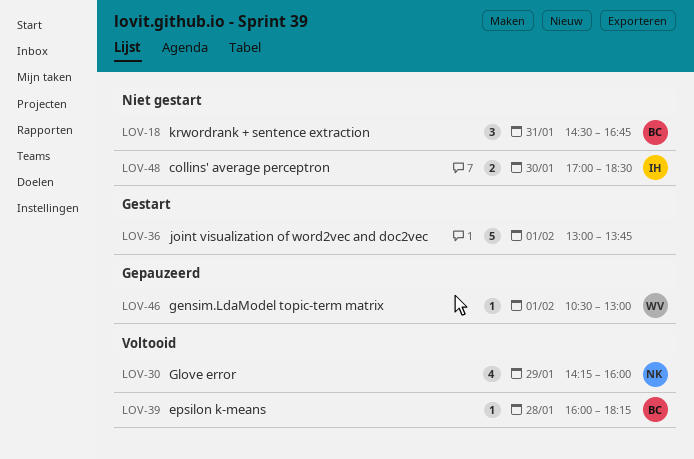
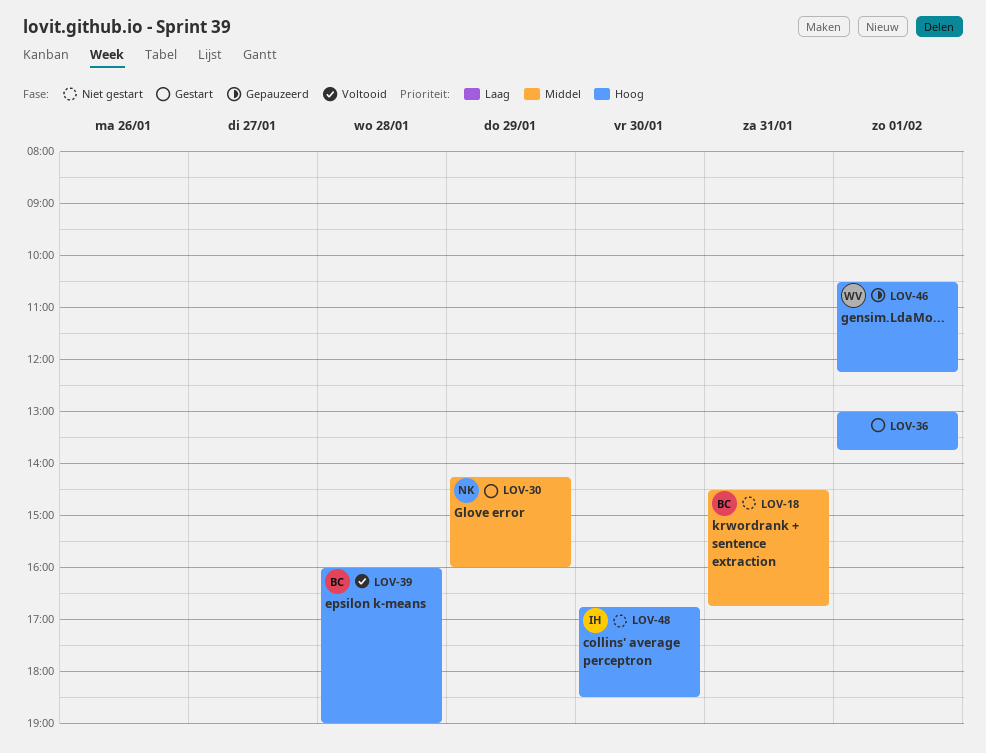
LOV-30, status: Voltooid -> Gestart
LOV-39, ends: 18:15 -> 19:00
LOV-46, ends: 13:00 -> 12:15
LOV-48, begins: 17:00 -> 16:45

